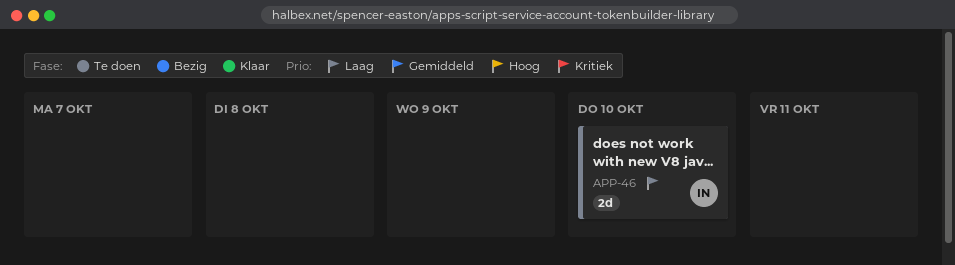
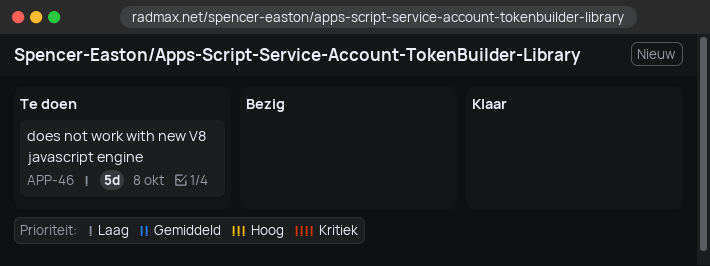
APP-46, estimate: 2d -> 5d
APP-46, due: Oct 10 -> Oct 8

